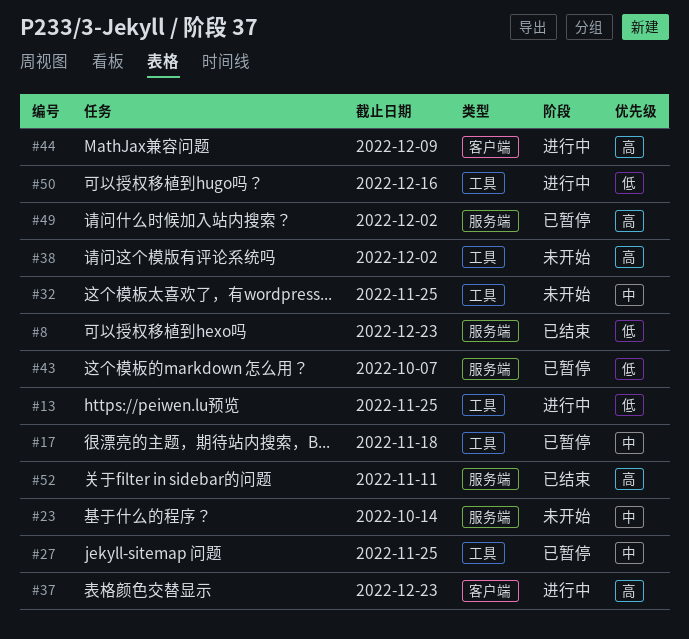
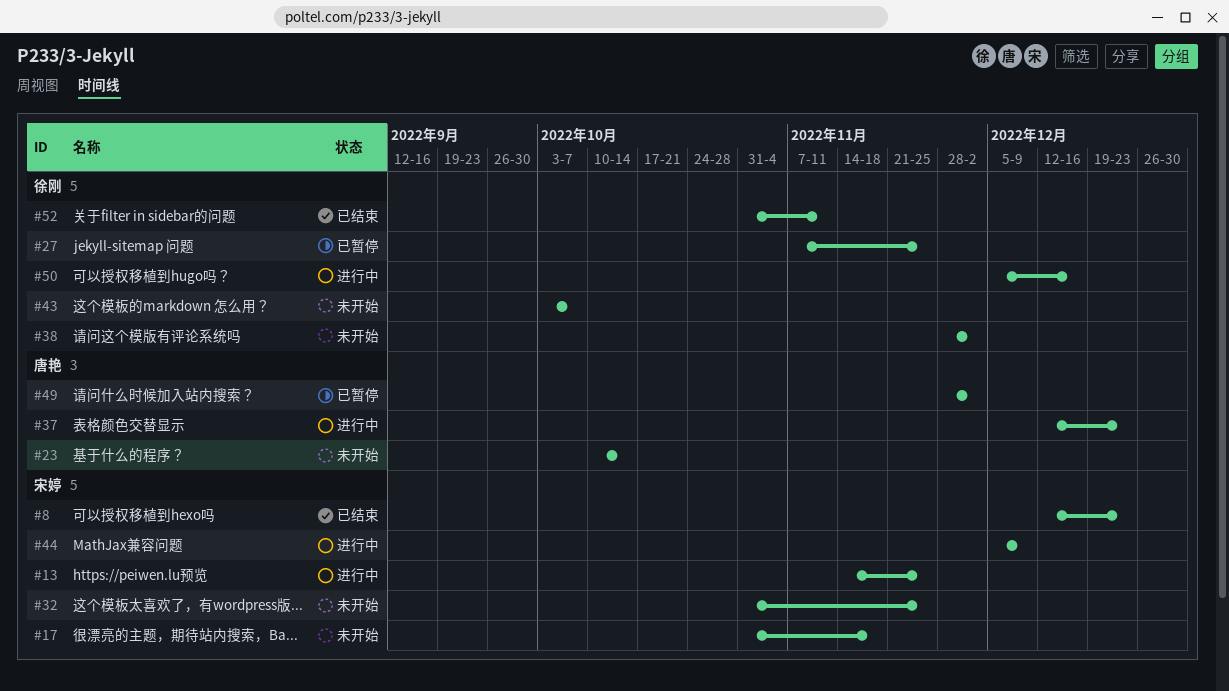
#17, status: 已暂停 -> 未开始
#43, status: 已暂停 -> 未开始

